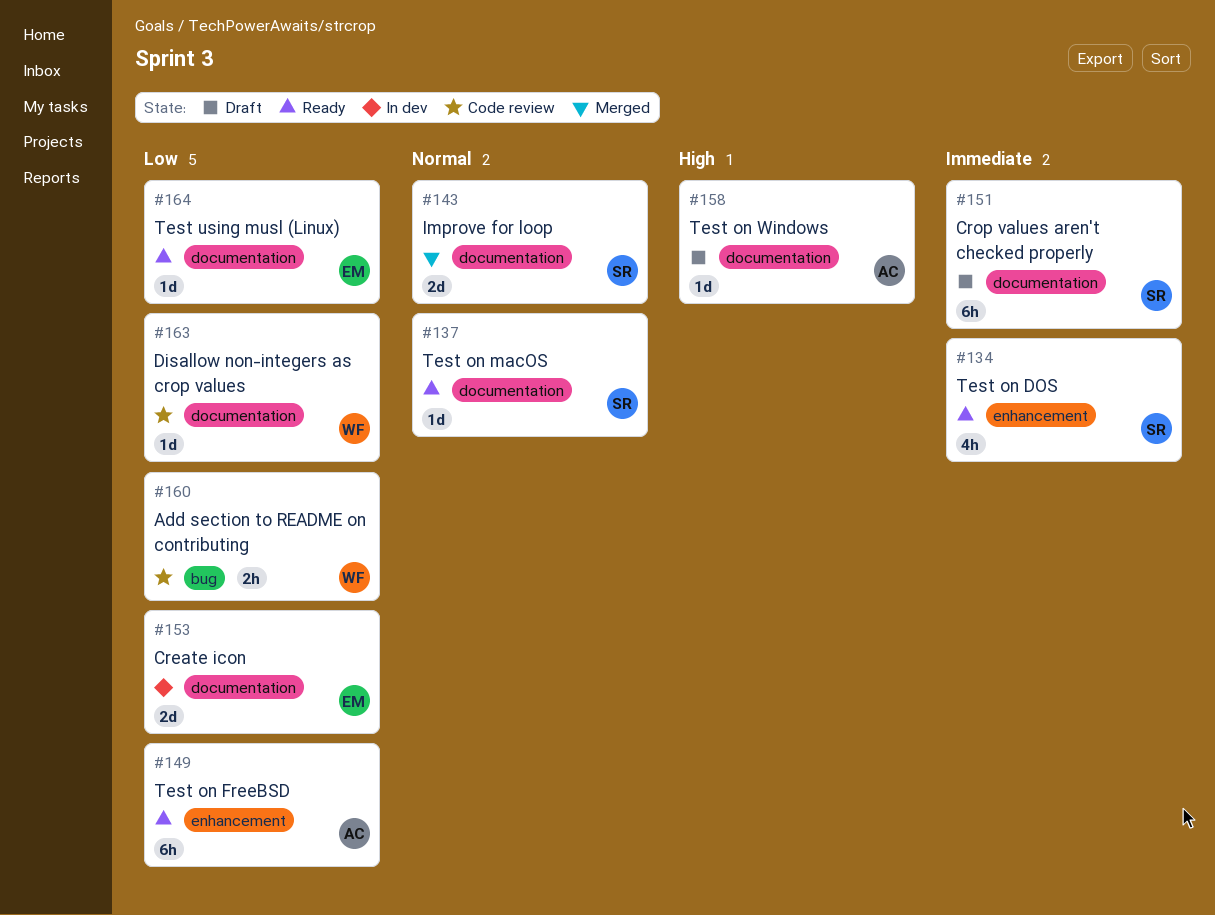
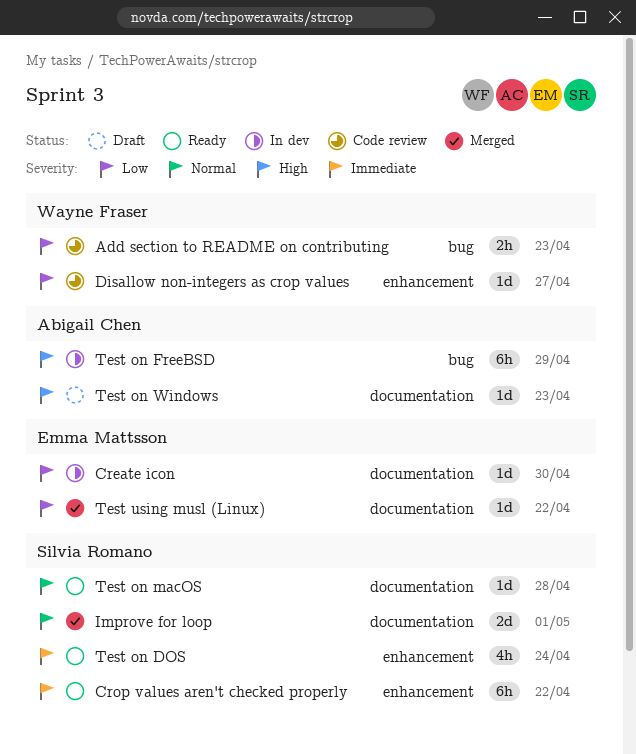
Create icon, estimate: 2d -> 1d
Crop values aren't checked properly, status: Draft -> Ready
Crop values aren't checked properly, label: documentation -> enhancement
Disallow non-integers as crop values, label: documentation -> enhancement
Test on FreeBSD, status: Ready -> In dev
Test on FreeBSD, priority: Low -> High
Test on FreeBSD, label: enhancement -> bug
Test using musl (Linux), status: Ready -> Merged

